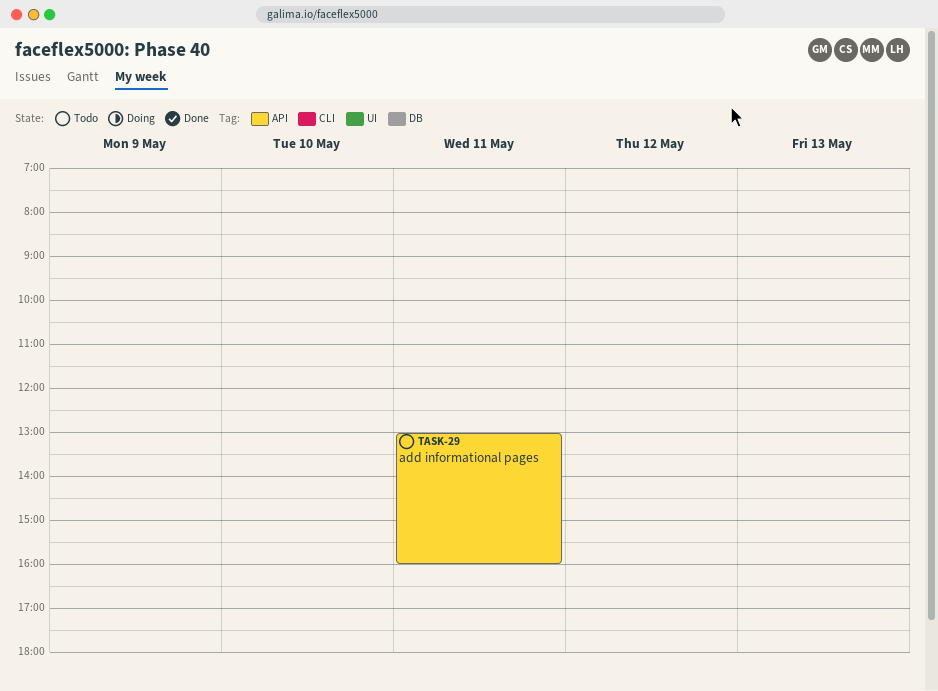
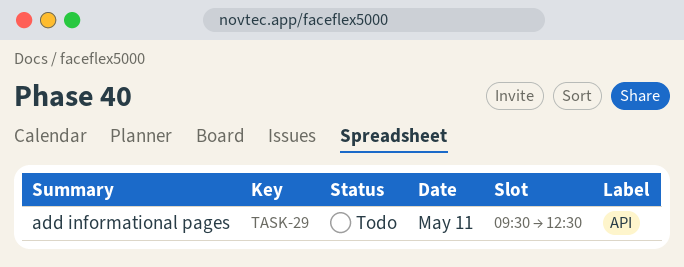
TASK-29, begins: 13:00 -> 09:30
TASK-29, ends: 16:00 -> 12:30

